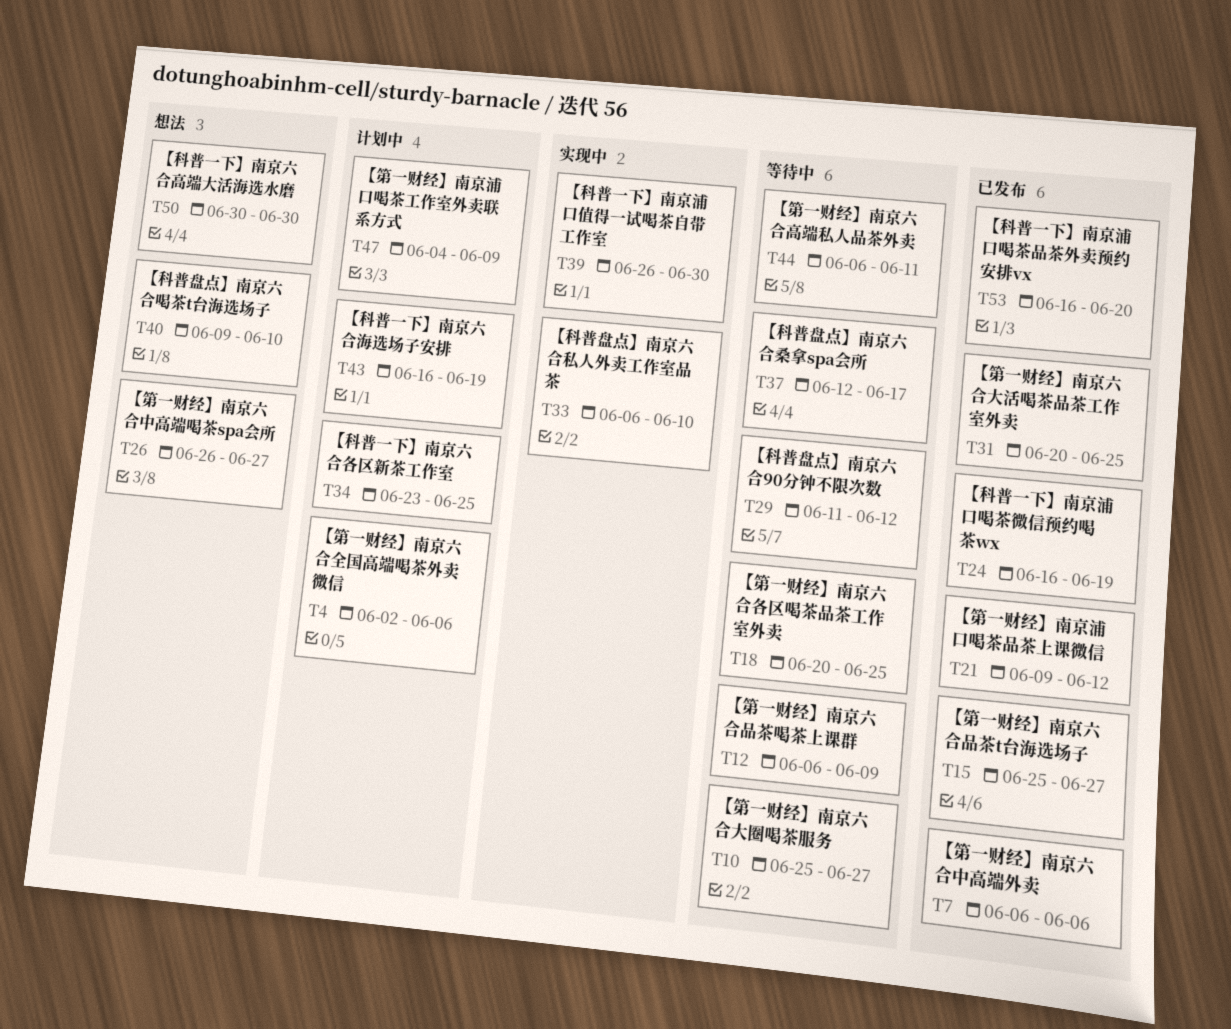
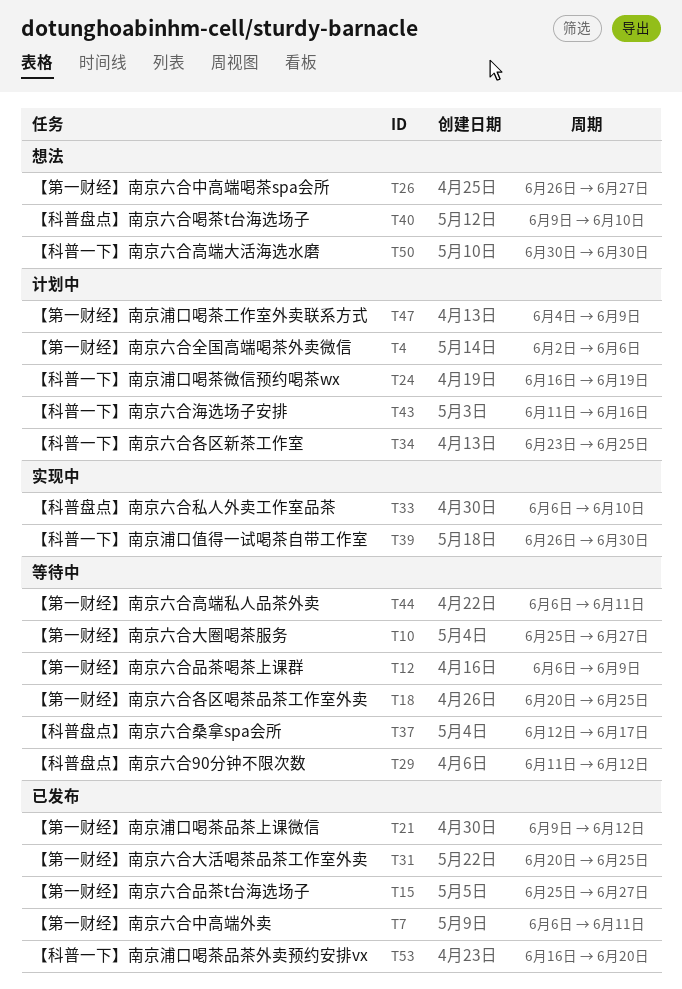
T7, due: Jun 6 -> Jun 11
T24, status: 已发布 -> 计划中
T43, start: Jun 16 -> Jun 11
T43, due: Jun 19 -> Jun 16

